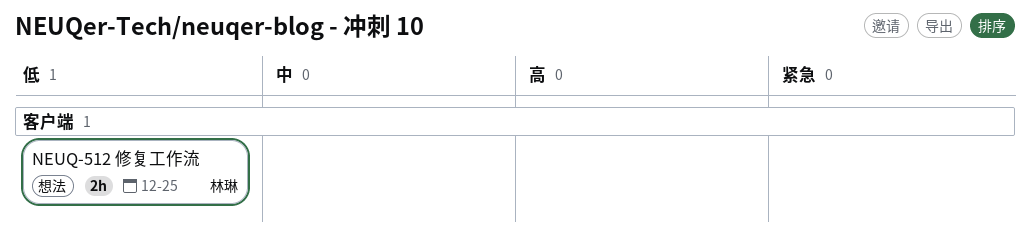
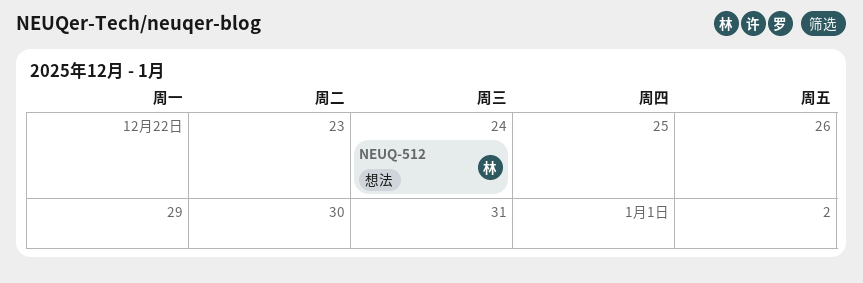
NEUQ-512, due: Dec 25 -> Dec 24

